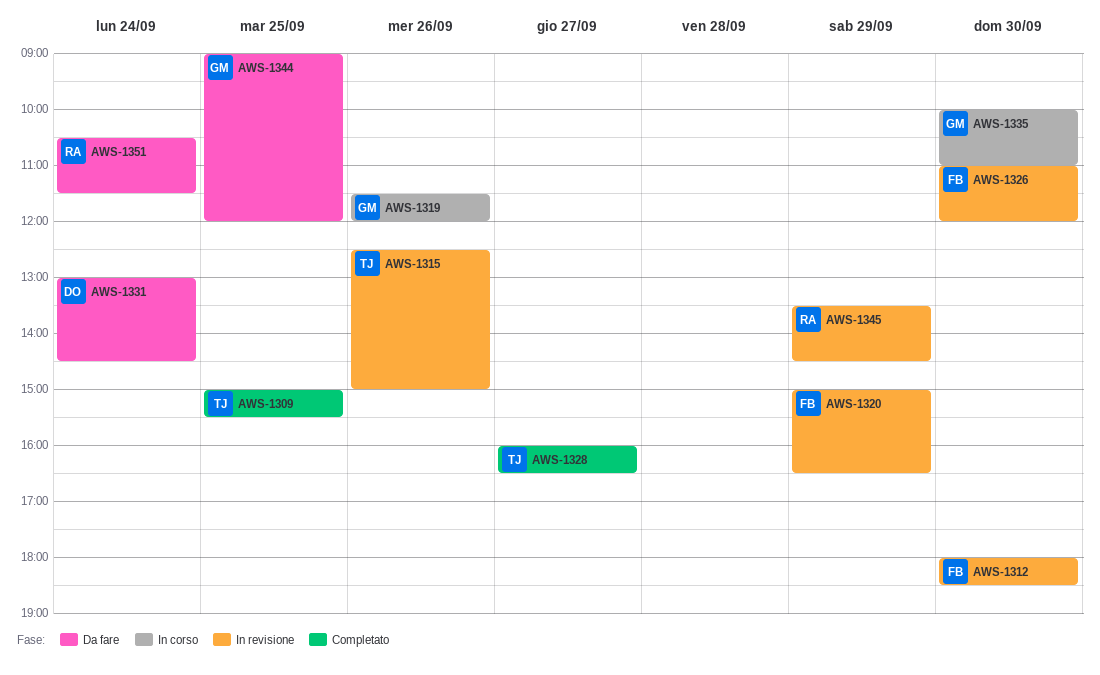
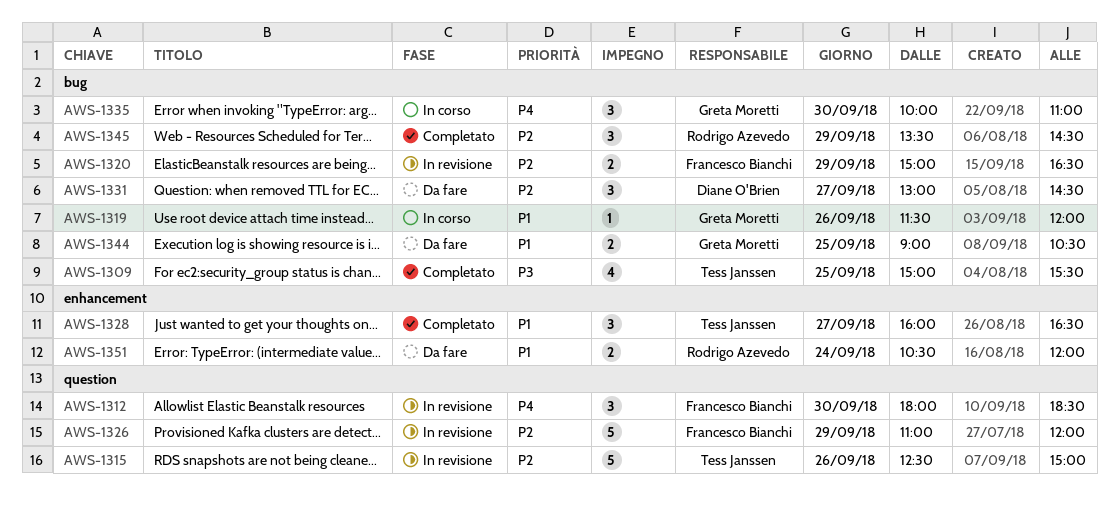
AWS-1326, day: Sep 30 -> Sep 29
AWS-1331, day: Sep 24 -> Sep 27
AWS-1344, ends: 12:00 -> 10:30
AWS-1345, status: In revisione -> Completato
AWS-1351, ends: 11:30 -> 12:00

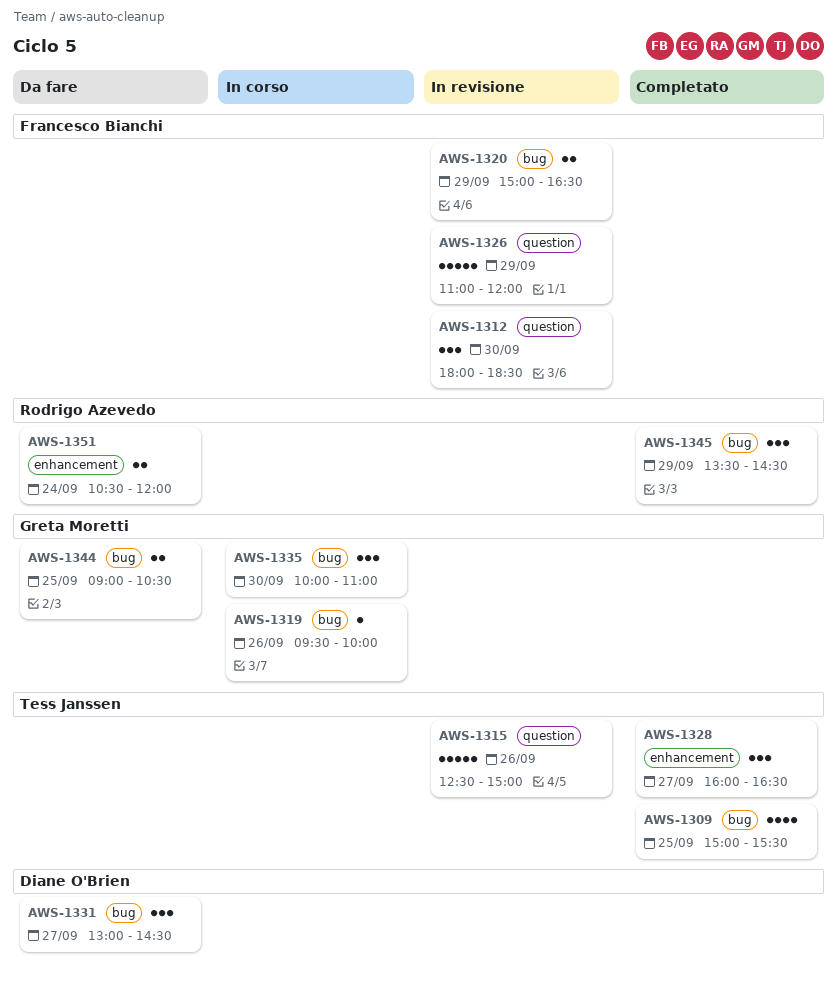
AWS-1319, begins: 11:30 -> 09:30
AWS-1319, ends: 12:00 -> 10:00

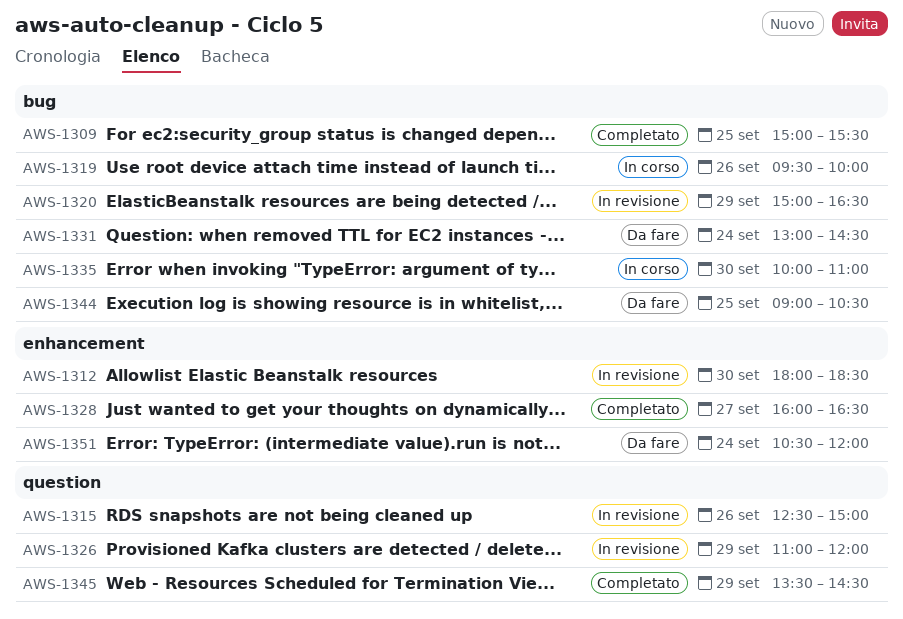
AWS-1312, label: question -> enhancement
AWS-1331, day: Sep 27 -> Sep 24
AWS-1345, label: bug -> question

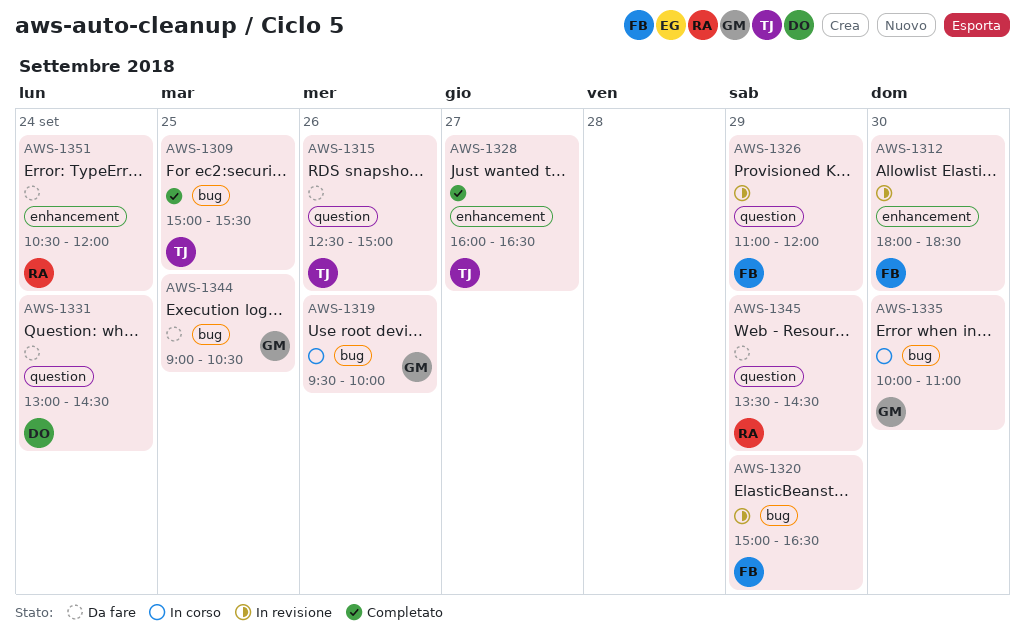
AWS-1315, status: In revisione -> Da fare
AWS-1331, label: bug -> question
AWS-1345, status: Completato -> Da fare

